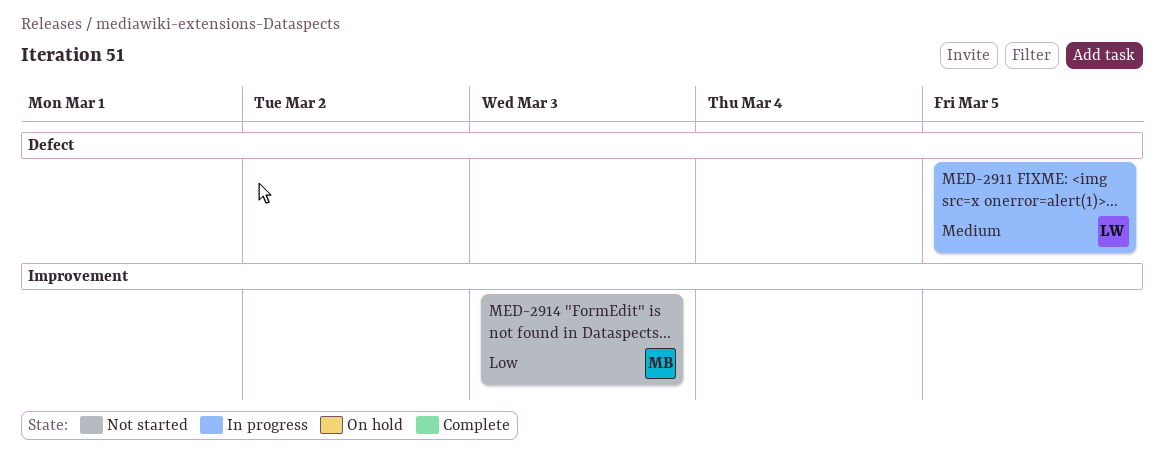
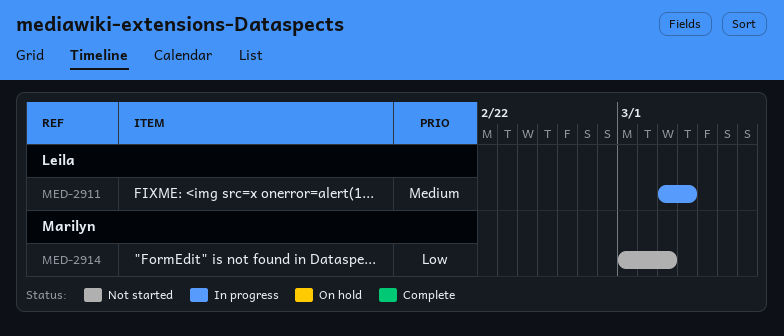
MED-2911, due: Mar 5 -> Mar 4

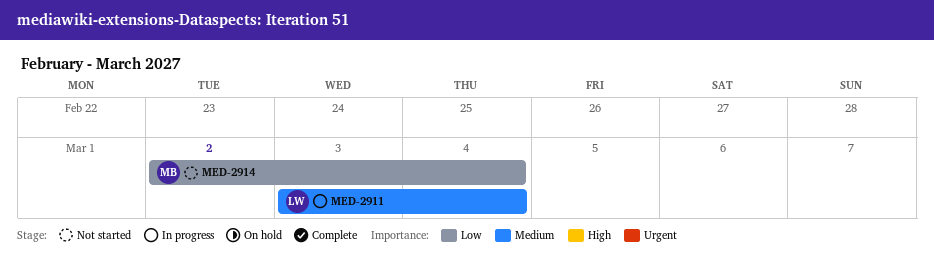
MED-2914, start: Mar 1 -> Mar 2
MED-2914, due: Mar 3 -> Mar 4

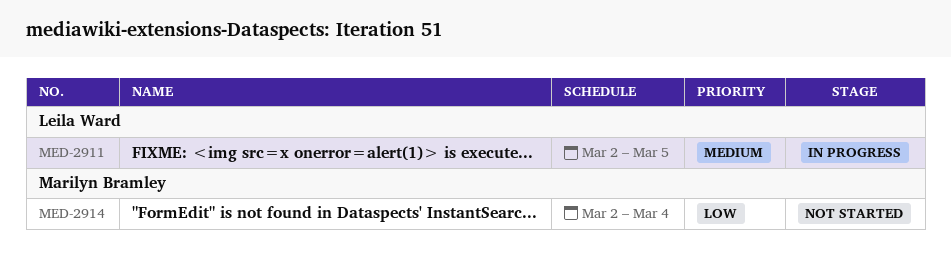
MED-2911, start: Mar 3 -> Mar 2
MED-2911, due: Mar 4 -> Mar 5

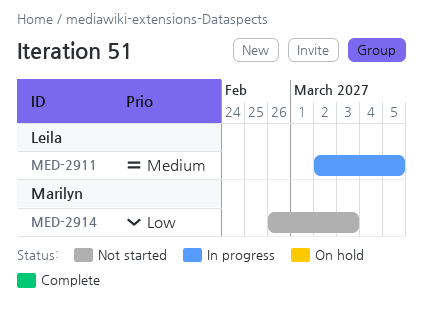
MED-2914, start: Mar 2 -> Feb 26
MED-2914, due: Mar 4 -> Mar 3

